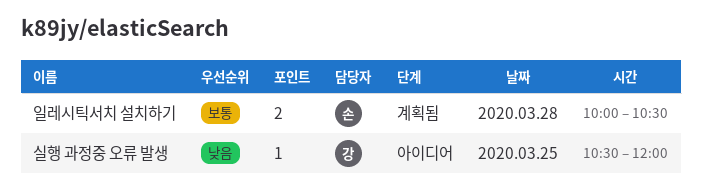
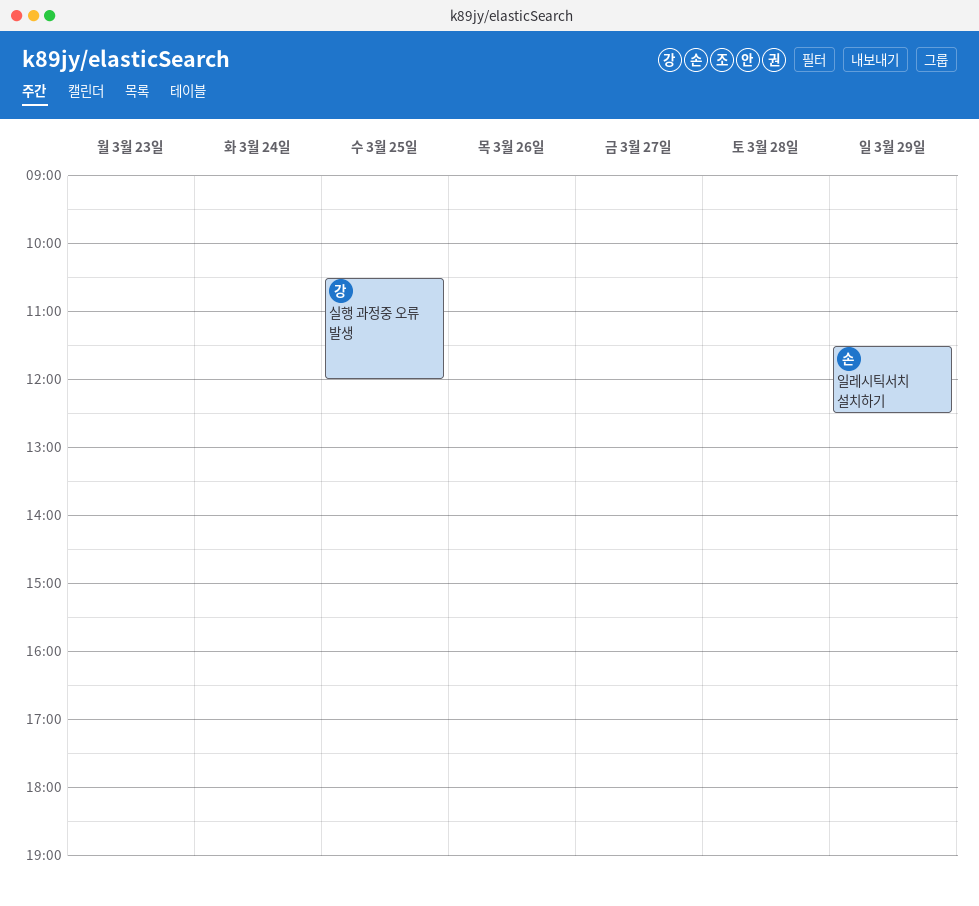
일레시틱서치 설치하기, day: Mar 28 -> Mar 29
일레시틱서치 설치하기, begins: 10:00 -> 11:30
일레시틱서치 설치하기, ends: 10:30 -> 12:30

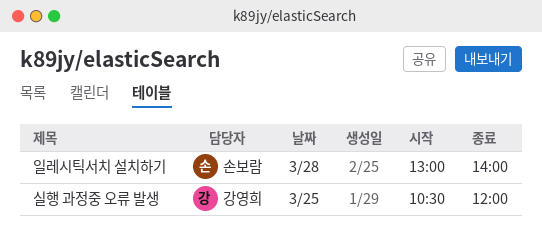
일레시틱서치 설치하기, day: Mar 29 -> Mar 28
일레시틱서치 설치하기, begins: 11:30 -> 13:00
일레시틱서치 설치하기, ends: 12:30 -> 14:00

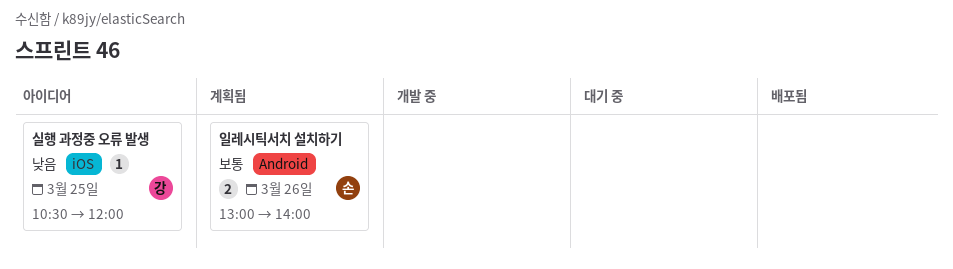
일레시틱서치 설치하기, day: Mar 28 -> Mar 26

